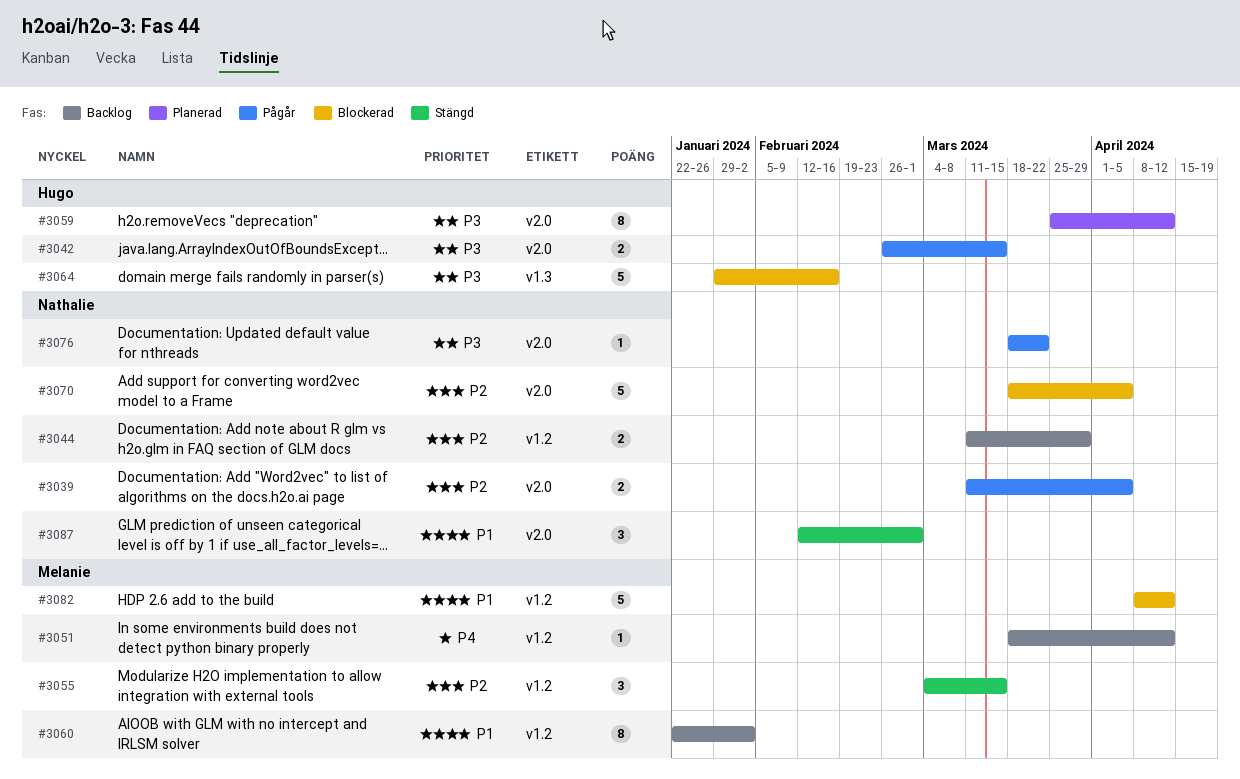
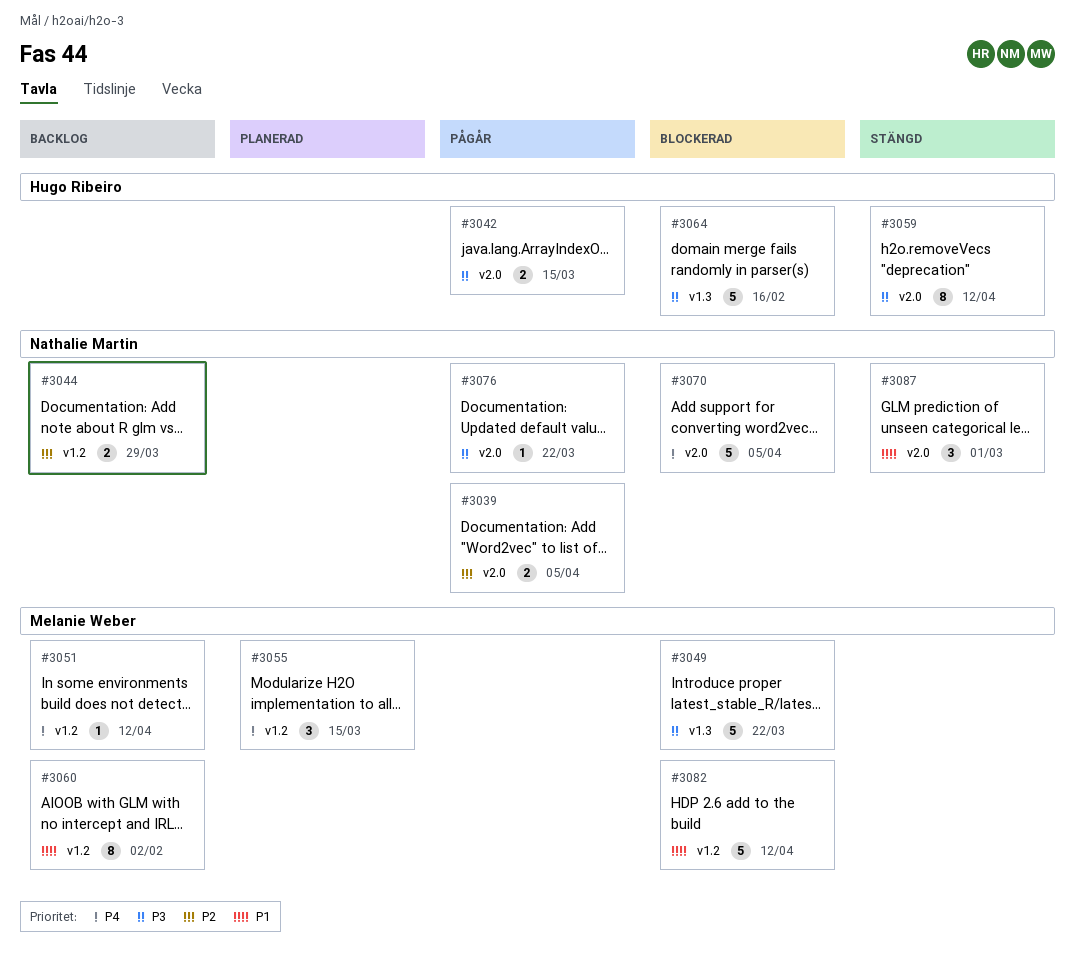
#3049: none -> present
#3055, status: Stängd -> Planerad
#3055, priority: P2 -> P4
#3059, status: Planerad -> Stängd
#3070, priority: P2 -> P4

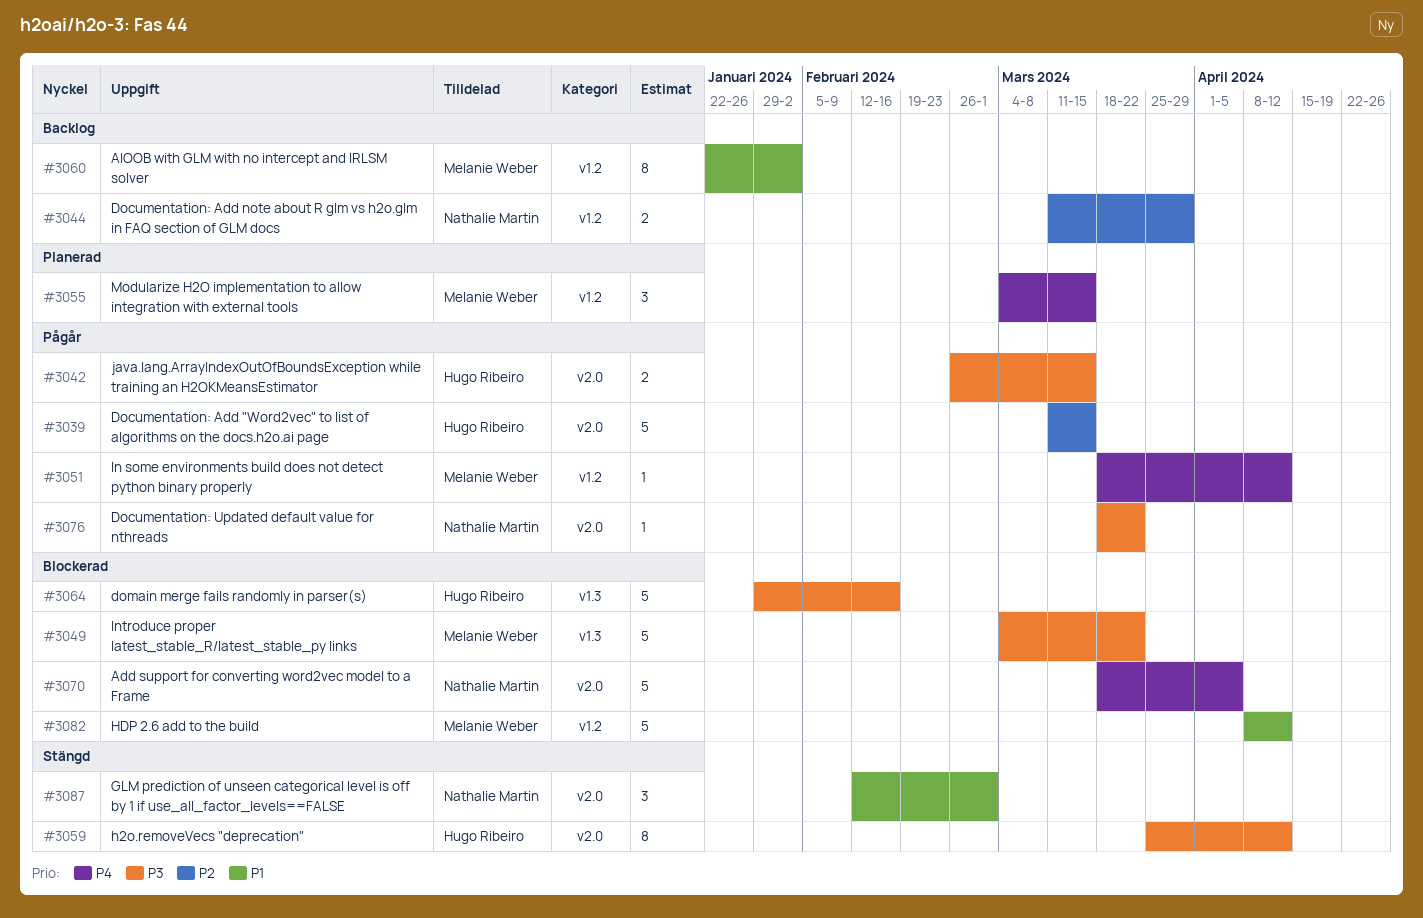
#3039, owner: Nathalie Martin -> Hugo Ribeiro
#3039, estimate: 2 -> 5
#3039, due: Apr 5 -> Mar 15
#3051, status: Backlog -> Pågår

